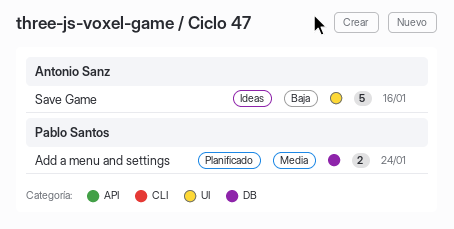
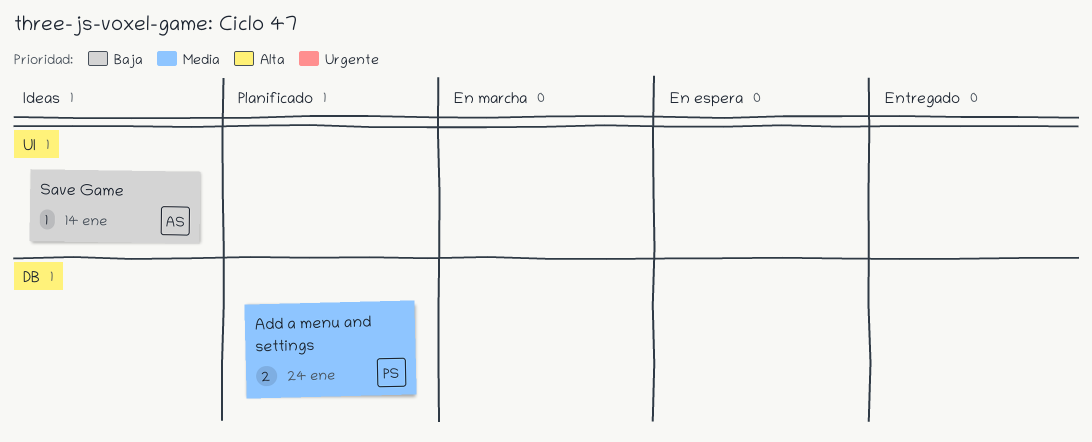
Save Game, estimate: 5 -> 1
Save Game, due: Jan 16 -> Jan 14

